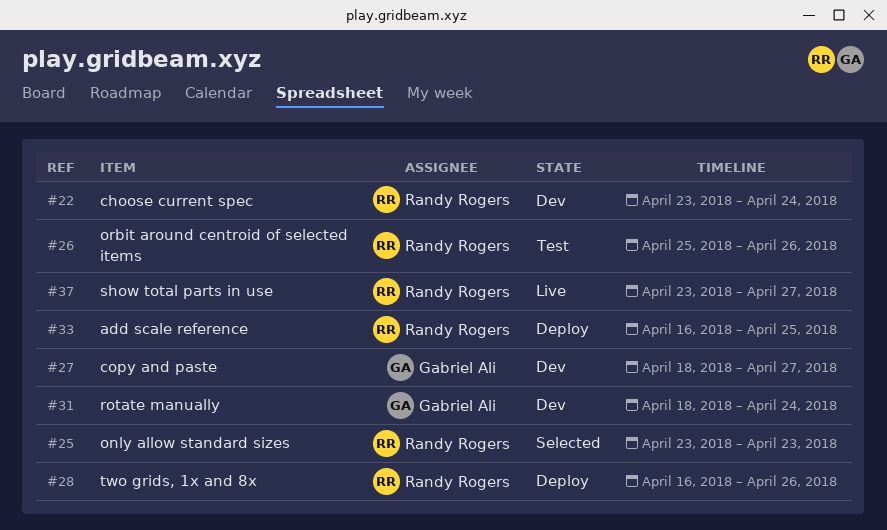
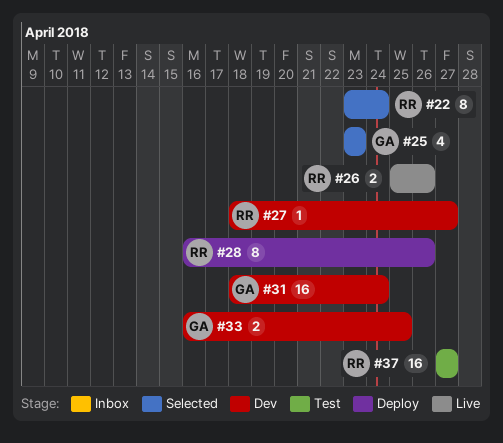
#22, status: Dev -> Selected
#25, owner: Randy Rogers -> Gabriel Ali
#26, status: Test -> Live
#27, owner: Gabriel Ali -> Randy Rogers
#33, status: Deploy -> Dev
#33, owner: Randy Rogers -> Gabriel Ali
#37, status: Live -> Test
#37, start: Apr 23 -> Apr 27

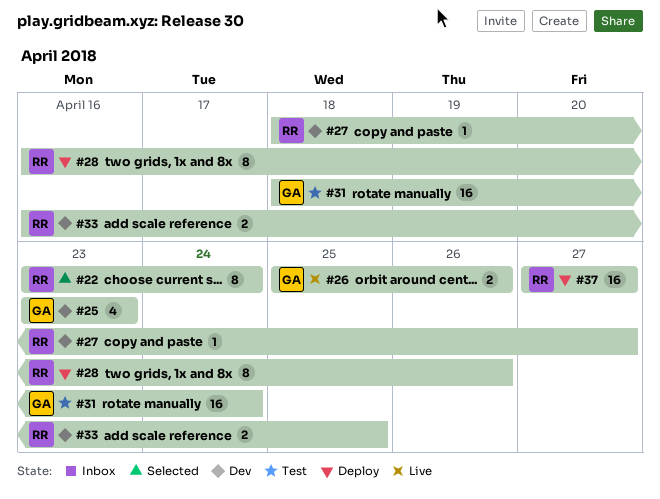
#25, status: Selected -> Dev
#26, owner: RR -> GA
#31, status: Dev -> Test
#33, owner: GA -> RR
#37, status: Test -> Deploy

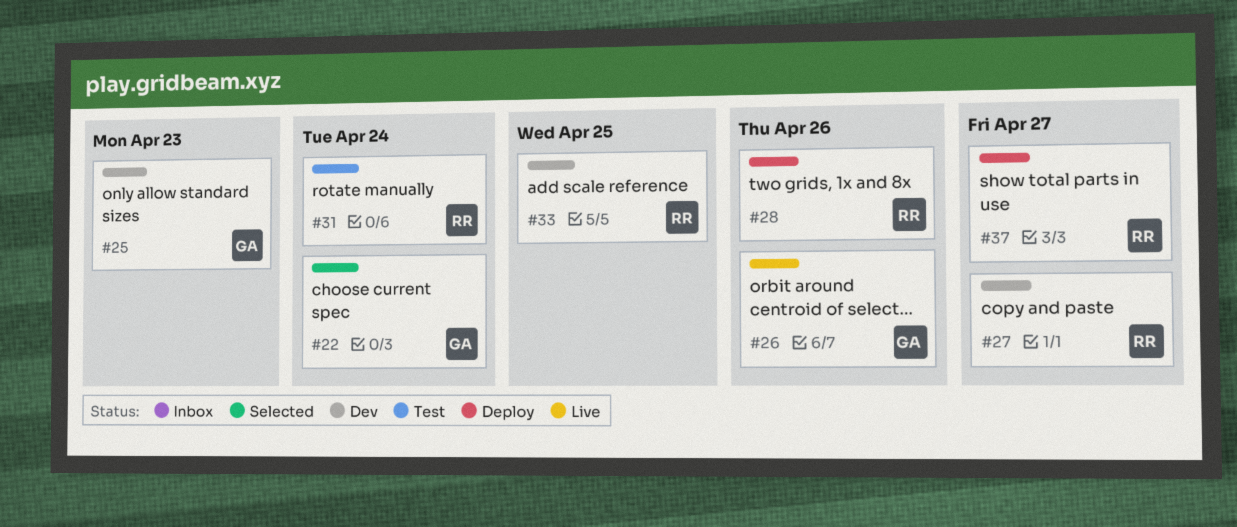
#22, owner: RR -> GA
#31, owner: GA -> RR

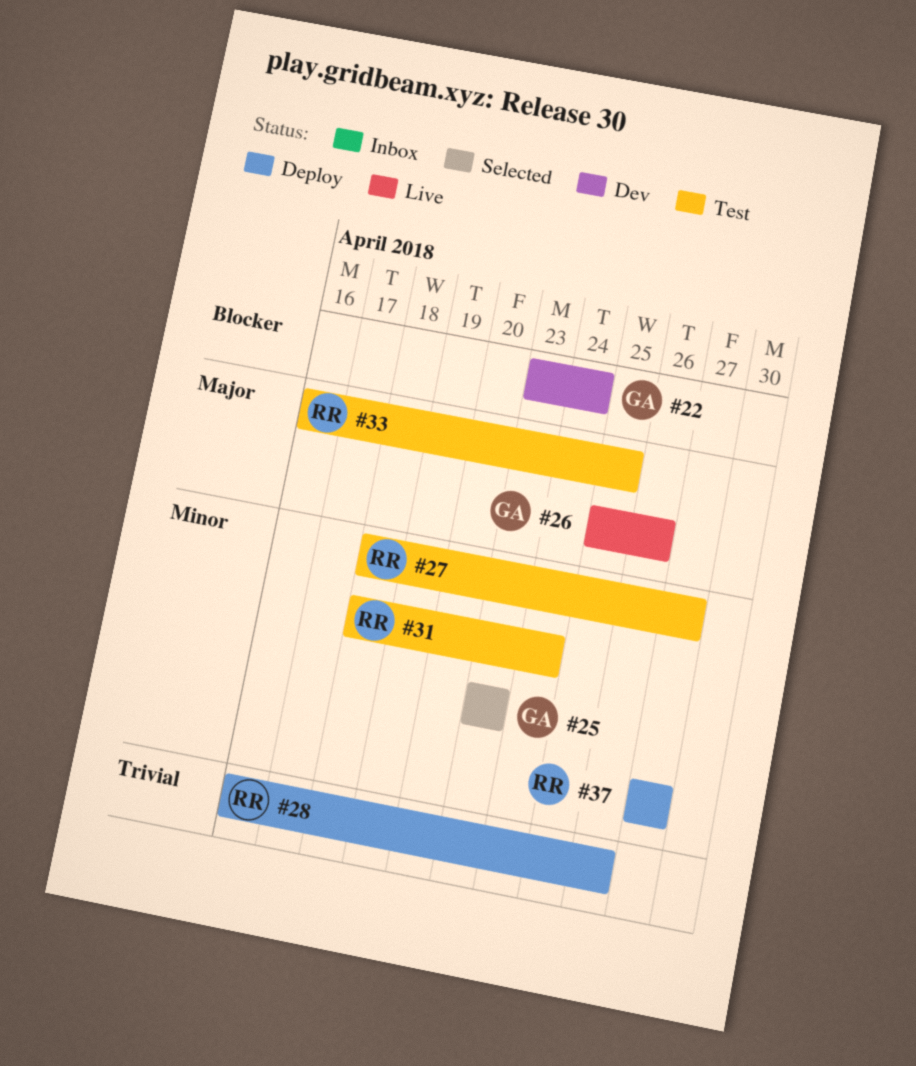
#22, status: Selected -> Dev
#25, status: Dev -> Selected
#27, status: Dev -> Test
#33, status: Dev -> Test

